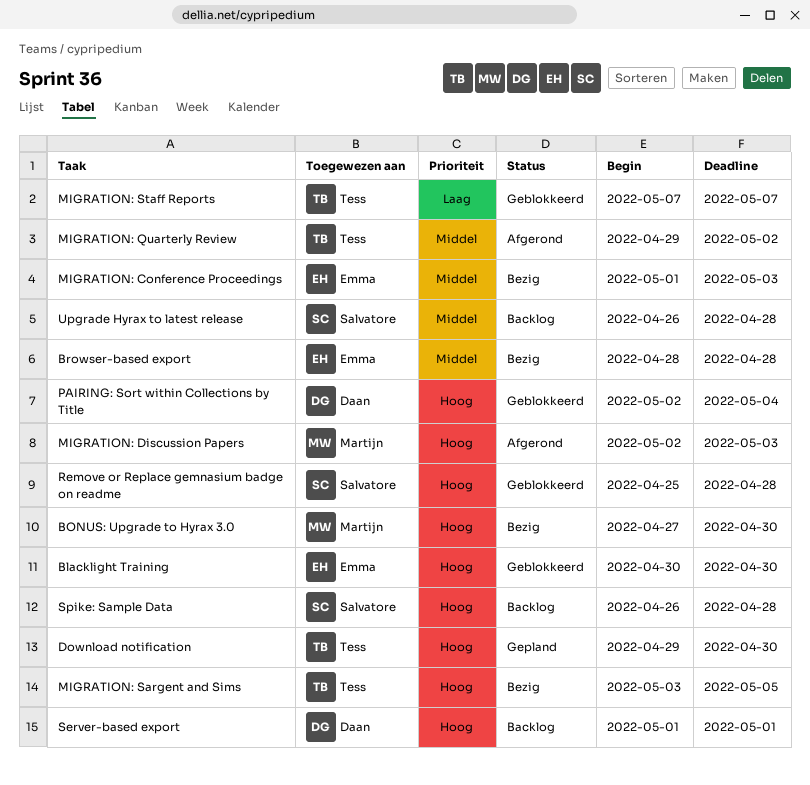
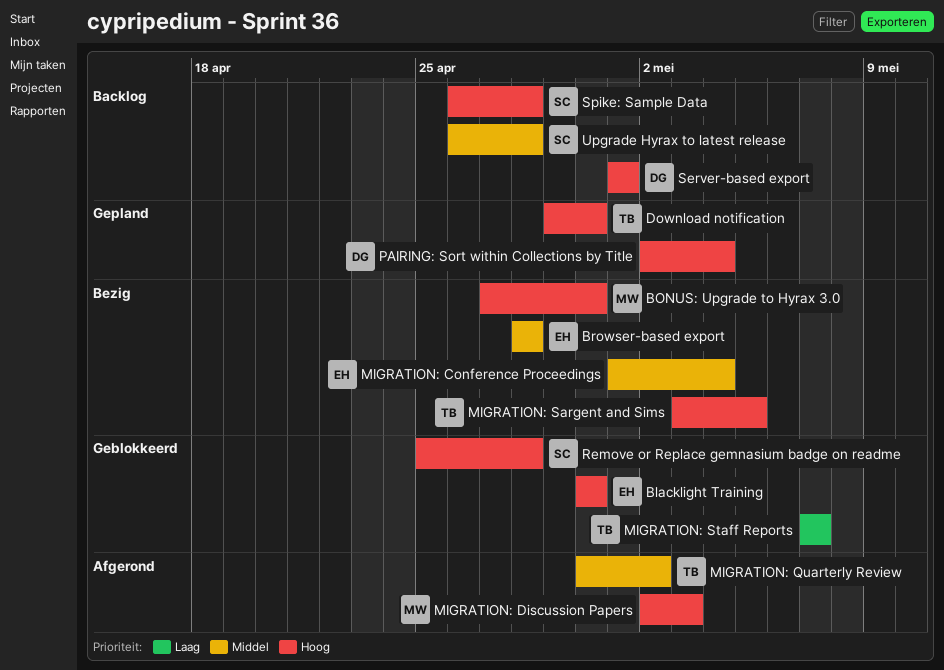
MIGRATION: Conference Proceedings, due: May 3 -> May 4
MIGRATION: Quarterly Review, start: Apr 29 -> Apr 30
PAIRING: Sort within Collections by Title, status: Geblokkeerd -> Gepland

